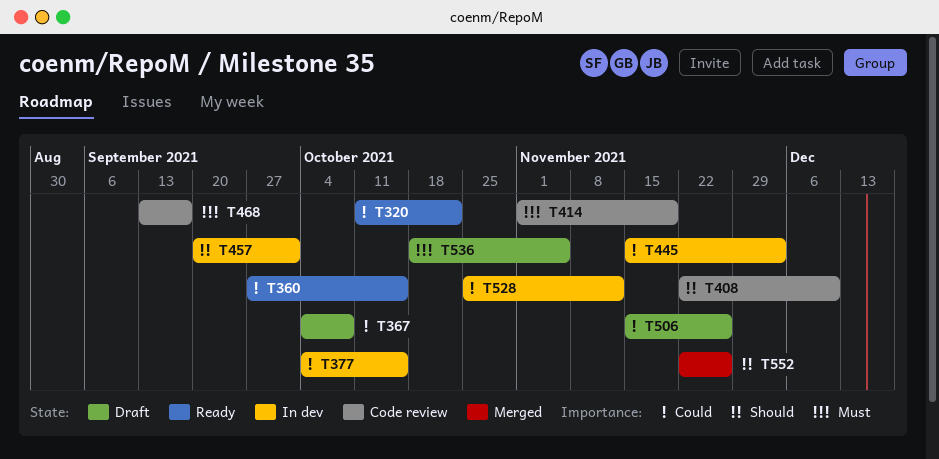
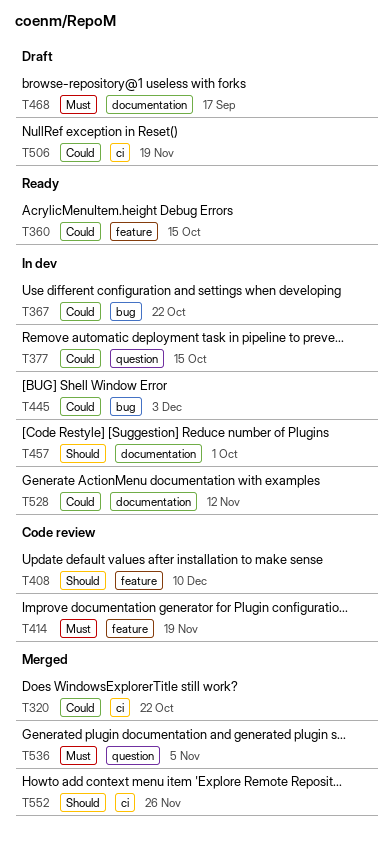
T320, status: Ready -> Merged
T367, status: Draft -> In dev
T367, due: Oct 8 -> Oct 22
T468, status: Code review -> Draft
T506, due: Nov 26 -> Nov 19
T536, status: Draft -> Merged

